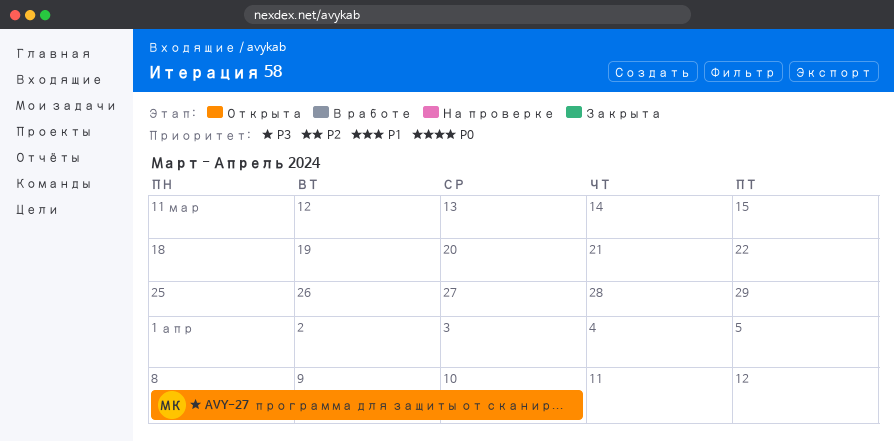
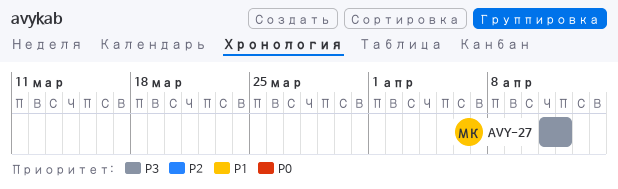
AVY-27, start: Apr 8 -> Apr 11
AVY-27, due: Apr 10 -> Apr 12

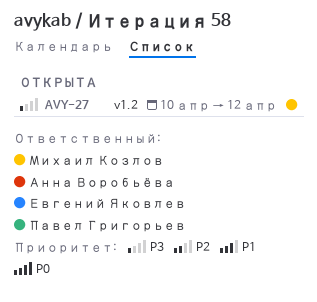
AVY-27, start: Apr 11 -> Apr 10

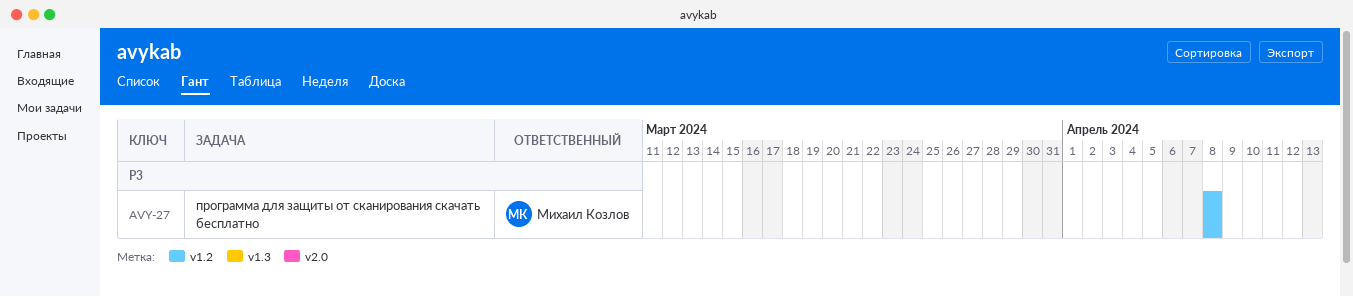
AVY-27, start: Apr 10 -> Apr 8
AVY-27, due: Apr 12 -> Apr 8

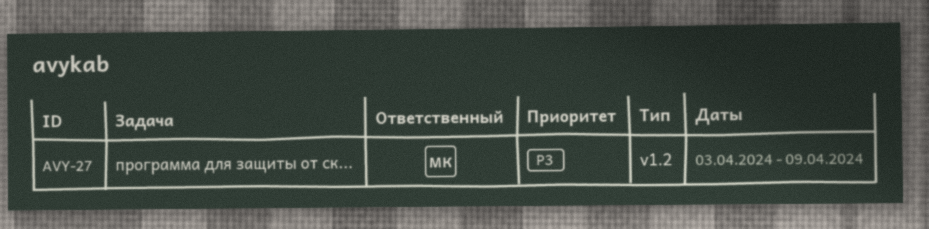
AVY-27, start: Apr 8 -> Apr 3
AVY-27, due: Apr 8 -> Apr 9

